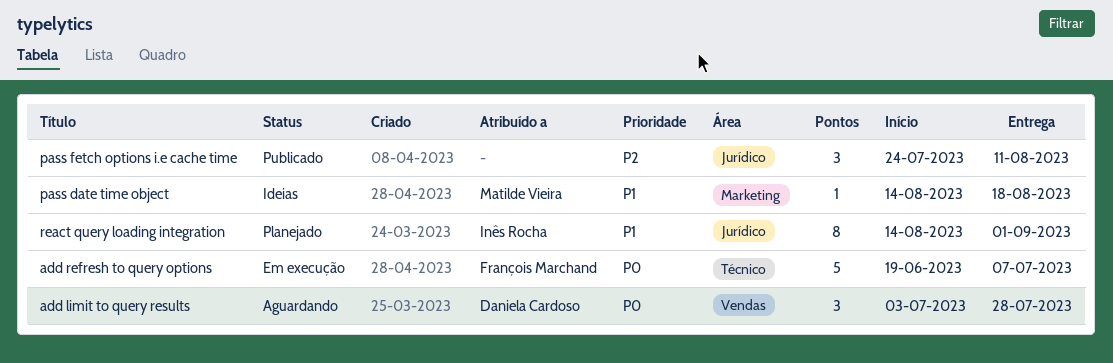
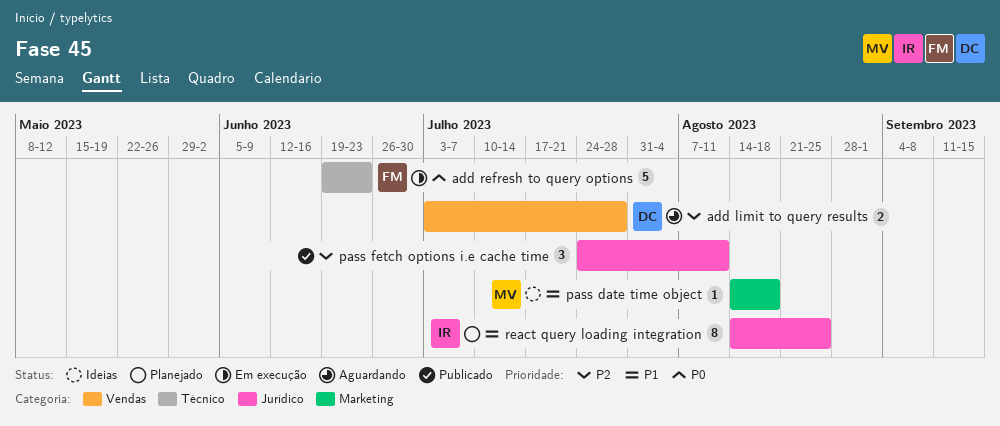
add limit to query results, priority: P0 -> P2
add limit to query results, estimate: 3 -> 2
add refresh to query options, due: Jul 7 -> Jun 23
react query loading integration, due: Sep 1 -> Aug 25

